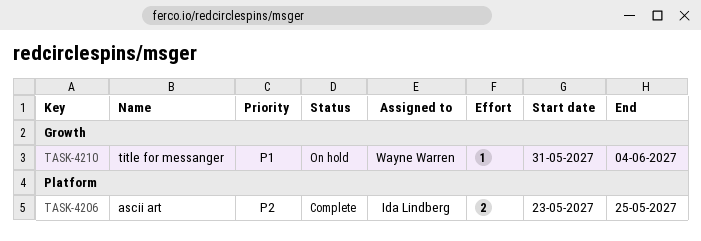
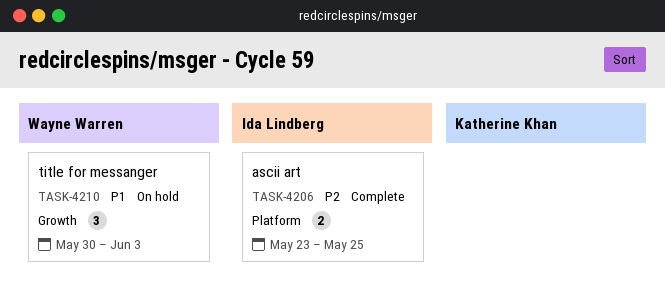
TASK-4210, estimate: 1 -> 3
TASK-4210, start: May 31 -> May 30
TASK-4210, due: Jun 4 -> Jun 3

